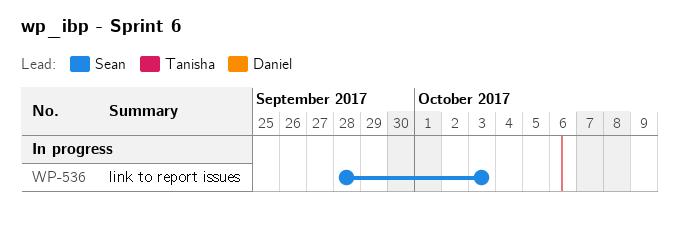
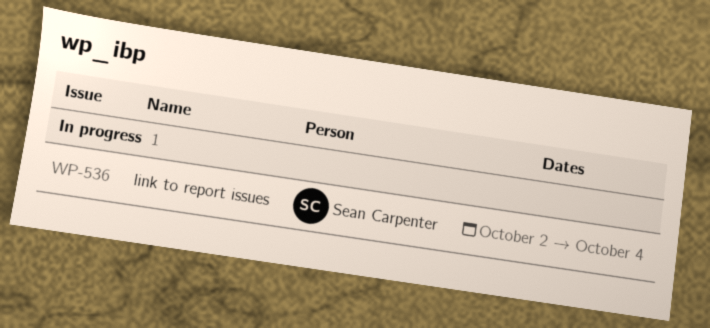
WP-536, start: Sep 28 -> Oct 2
WP-536, due: Oct 3 -> Oct 4

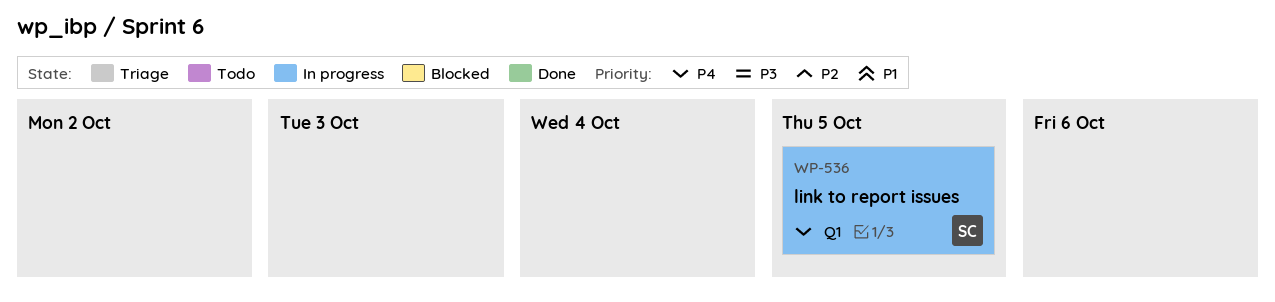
WP-536, due: Oct 4 -> Oct 5

